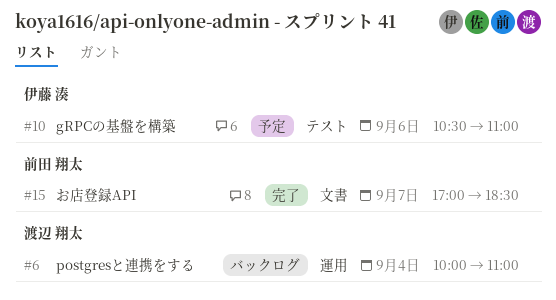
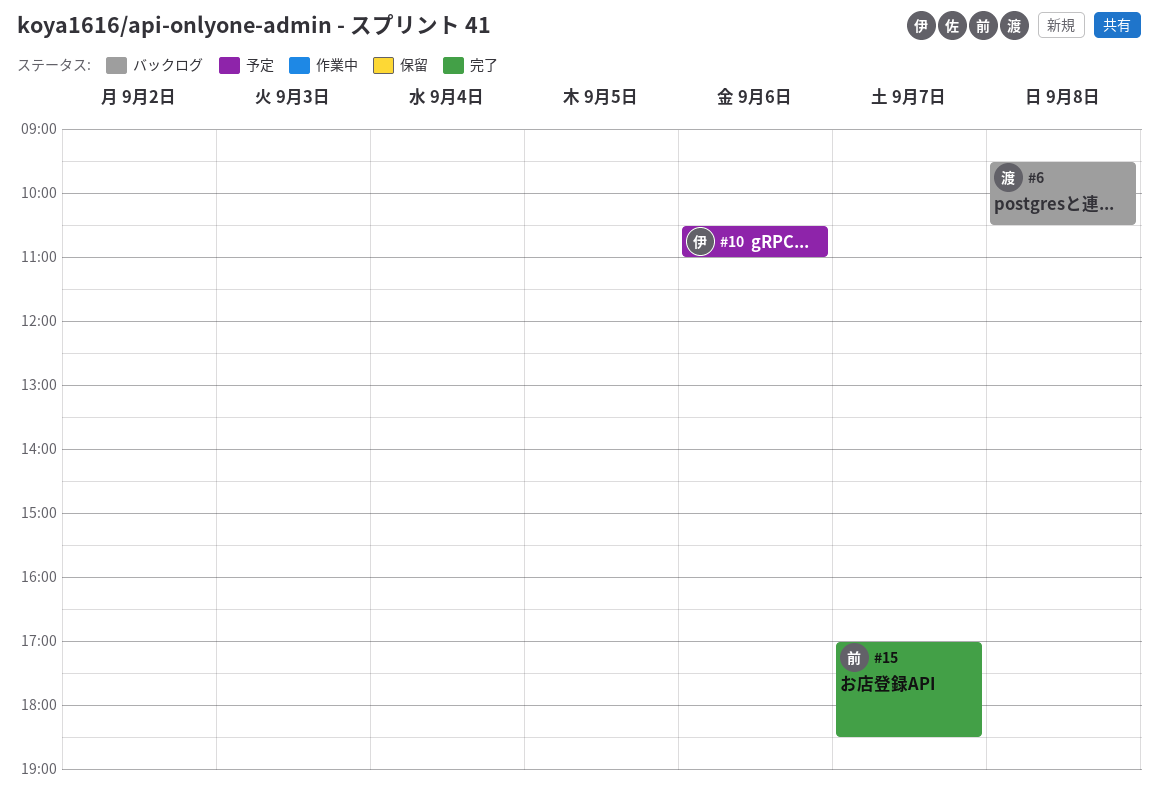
#6, day: Sep 4 -> Sep 8
#6, begins: 10:00 -> 09:30
#6, ends: 11:00 -> 10:30

